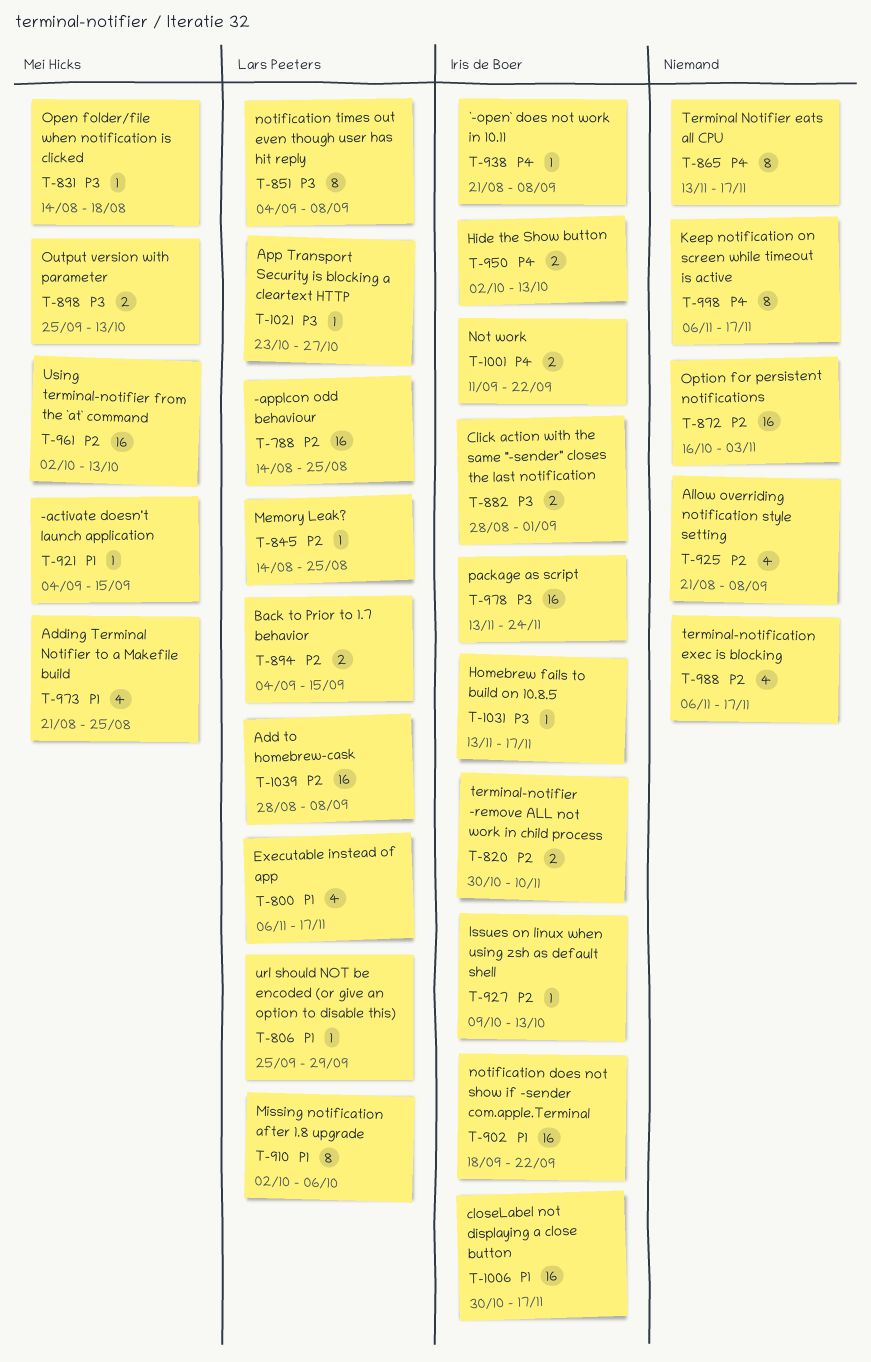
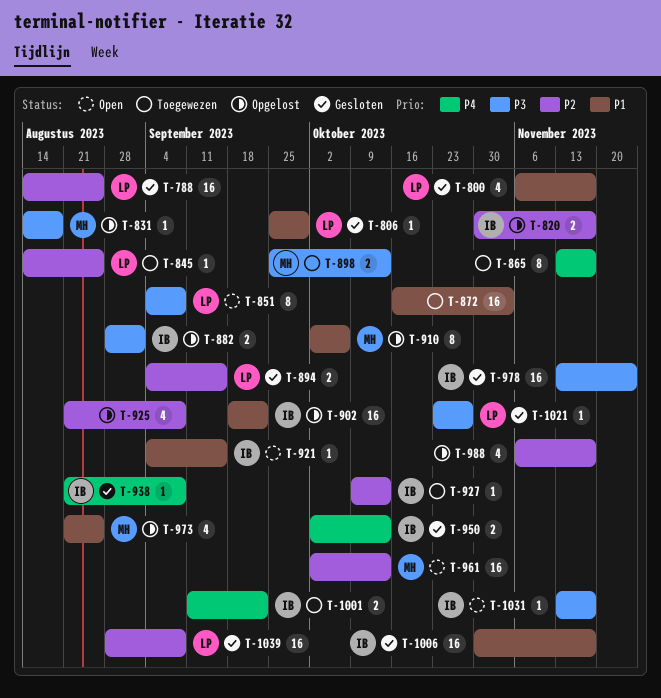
T-820, due: Nov 10 -> Nov 17
T-872, priority: P2 -> P1
T-910, owner: Lars Peeters -> Mei Hicks
T-921, owner: Mei Hicks -> Iris de Boer
T-998: present -> none

